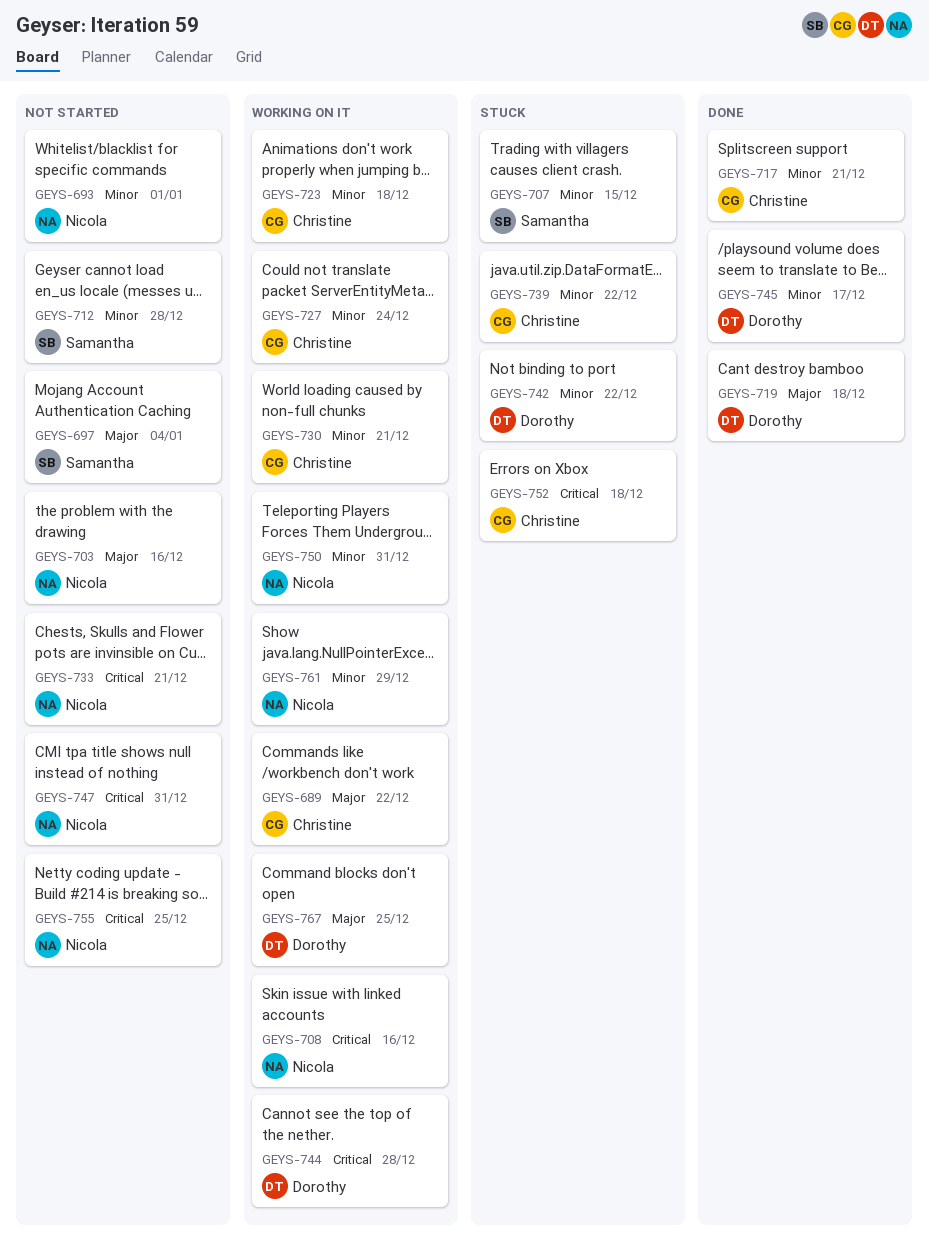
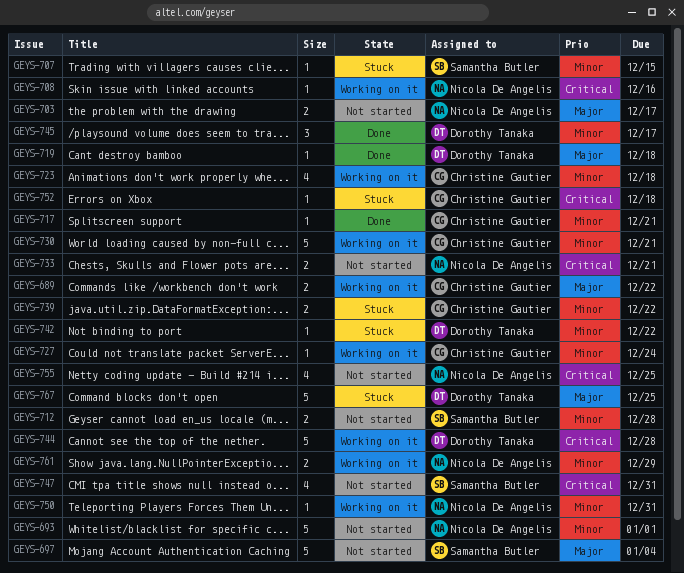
GEYS-703, due: Dec 16 -> Dec 17
GEYS-747, owner: Nicola De Angelis -> Samantha Butler
GEYS-767, status: Working on it -> Stuck

